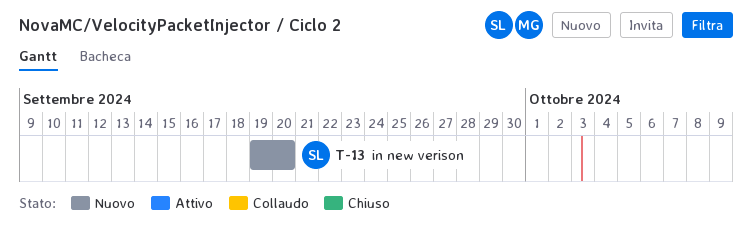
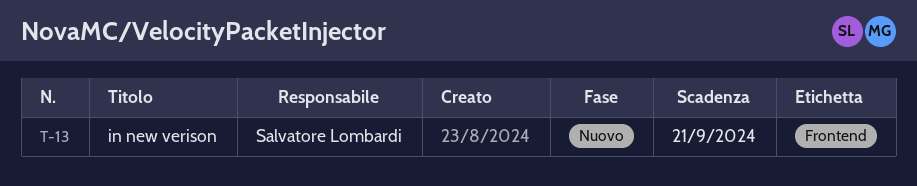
T-13, due: Sep 20 -> Sep 21

